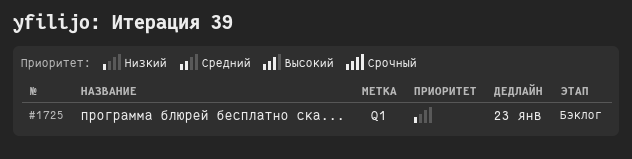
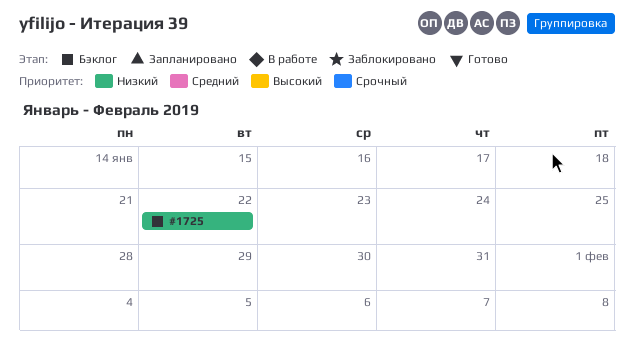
#1725, due: Jan 23 -> Jan 22

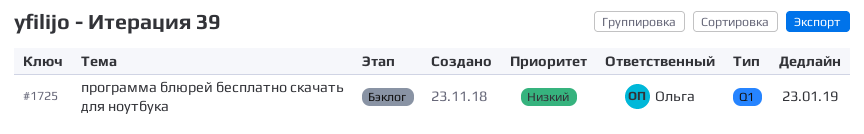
#1725, due: Jan 22 -> Jan 23

